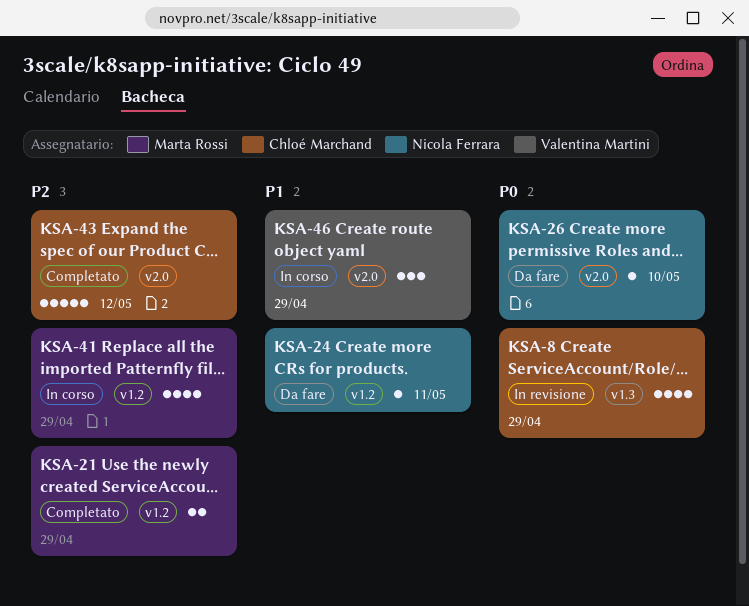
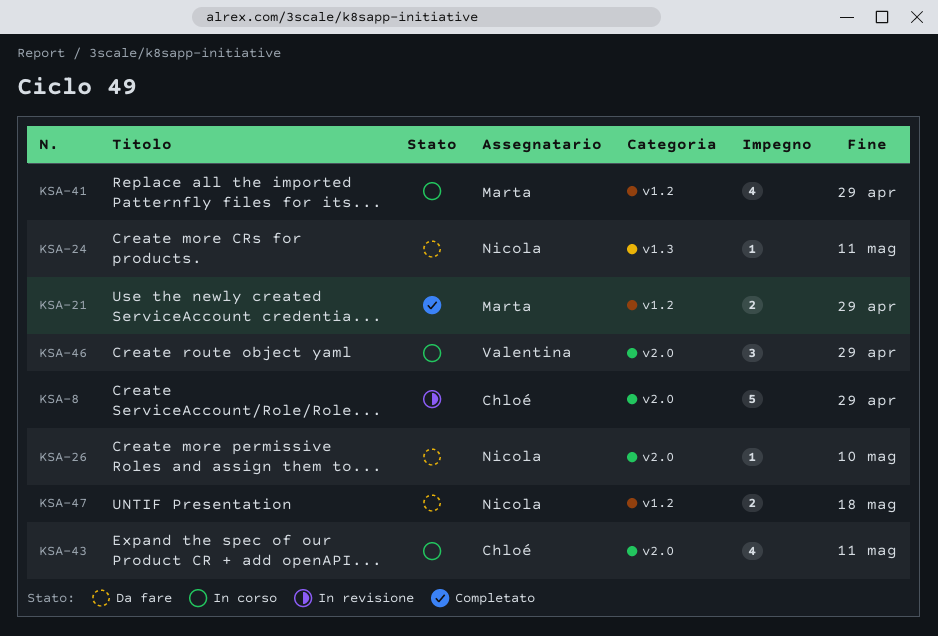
KSA-8, label: v1.3 -> v2.0
KSA-8, estimate: 4 -> 5
KSA-24, label: v1.2 -> v1.3
KSA-43, status: Completato -> In corso
KSA-43, estimate: 5 -> 4
KSA-43, due: May 12 -> May 11
KSA-47: none -> present

